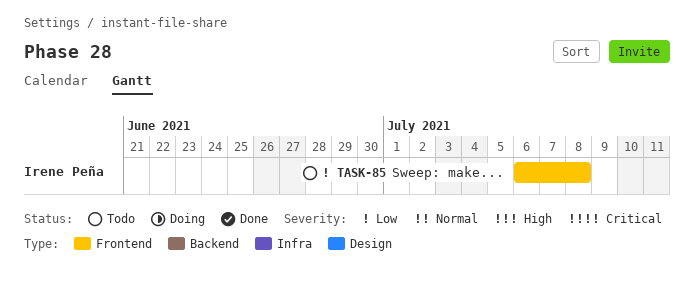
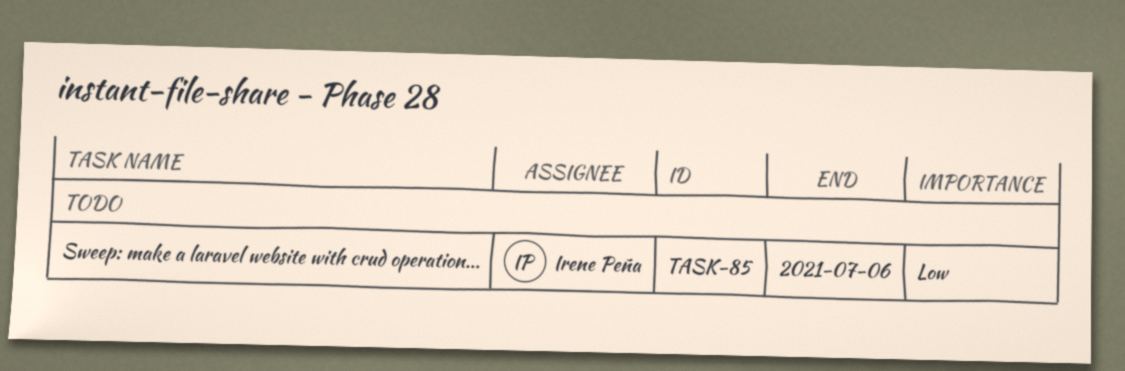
TASK-85, due: Jul 8 -> Jul 6

